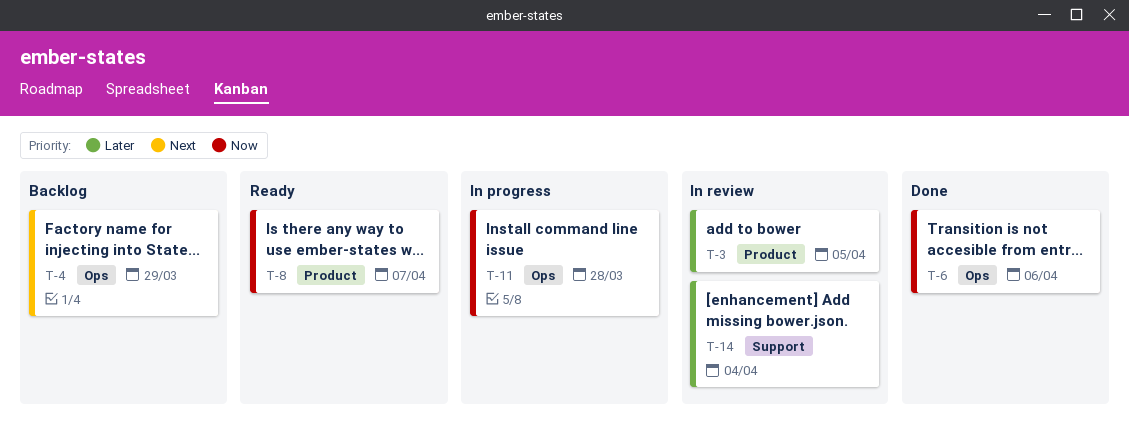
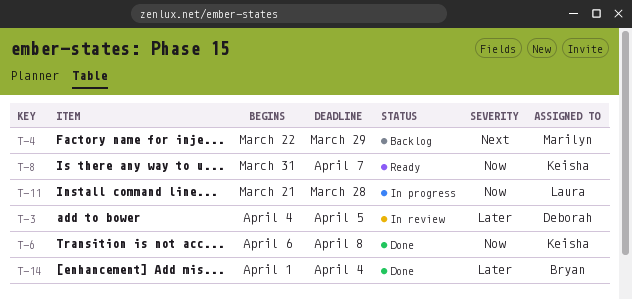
T-6, due: Apr 6 -> Apr 8
T-14, status: In review -> Done

